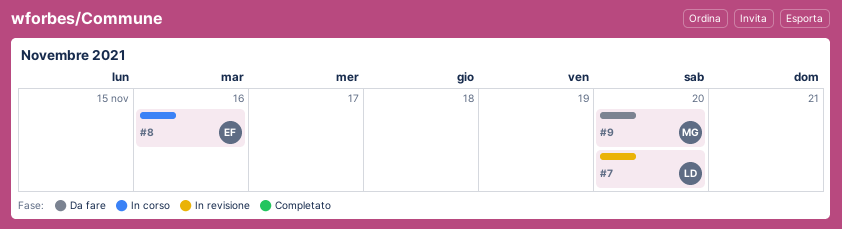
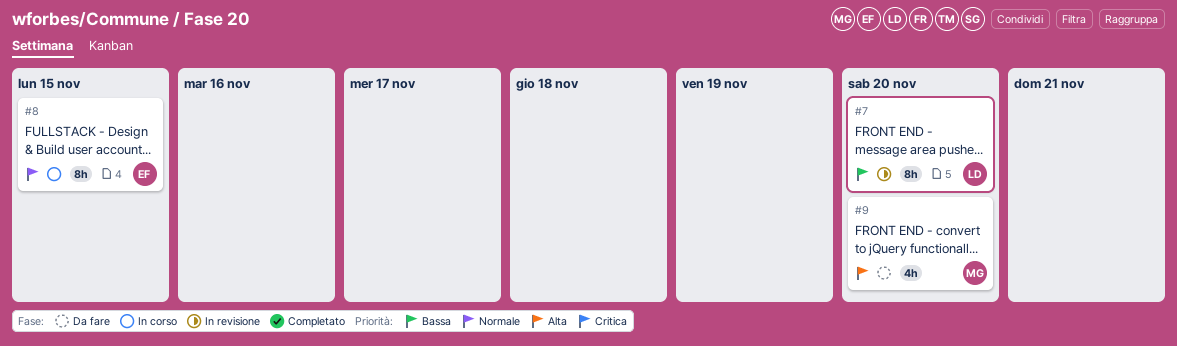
#8, due: Nov 16 -> Nov 15

